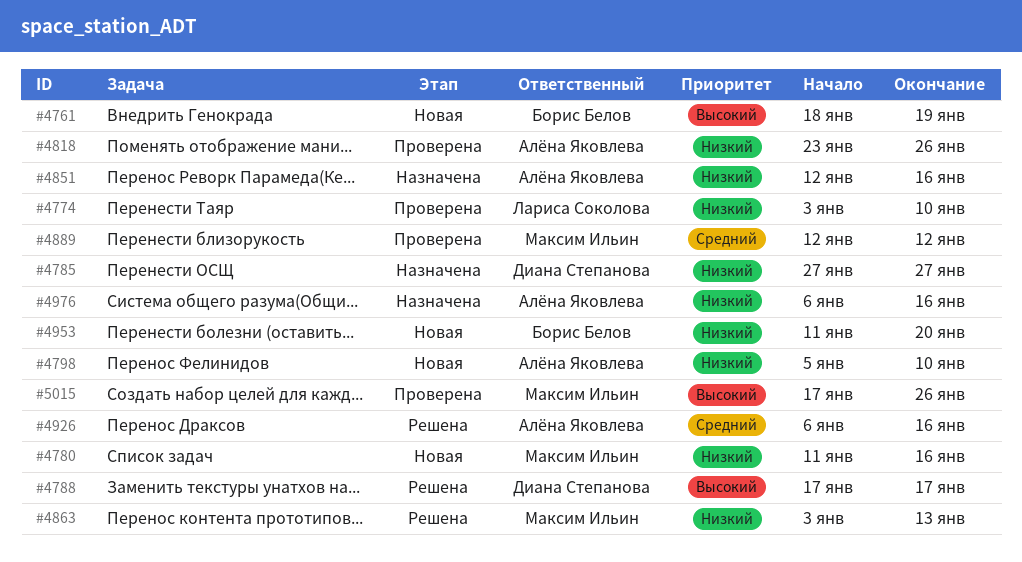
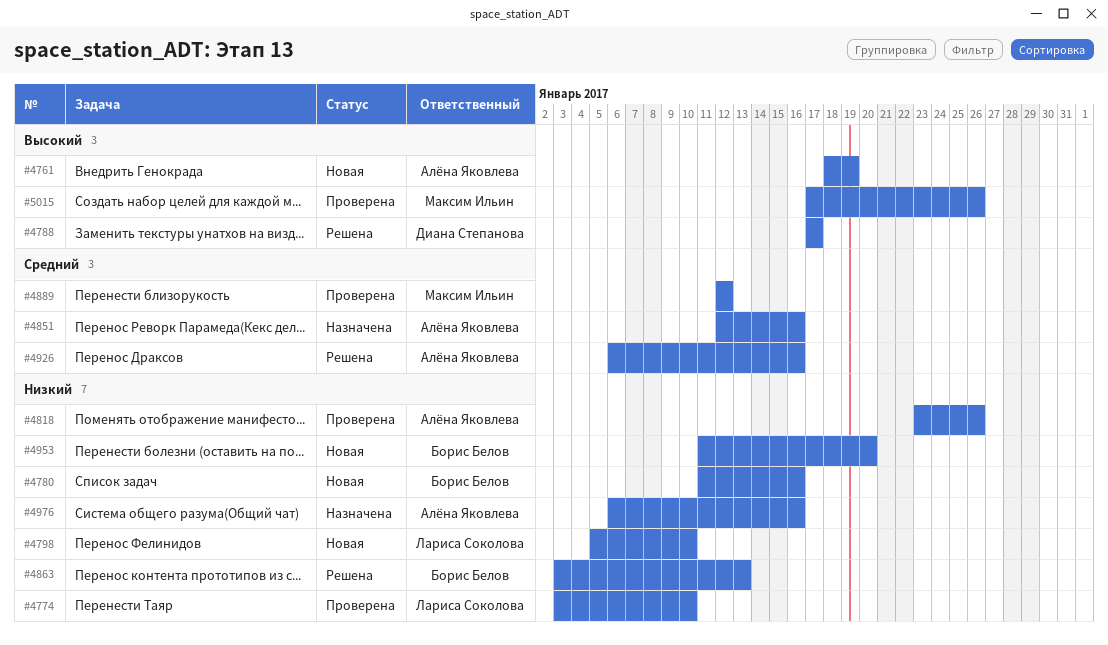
#4761, owner: Борис Белов -> Алёна Яковлева
#4780, owner: Максим Ильин -> Борис Белов
#4785: present -> none
#4798, owner: Алёна Яковлева -> Лариса Соколова
#4851, priority: Низкий -> Средний
#4863, owner: Максим Ильин -> Борис Белов

